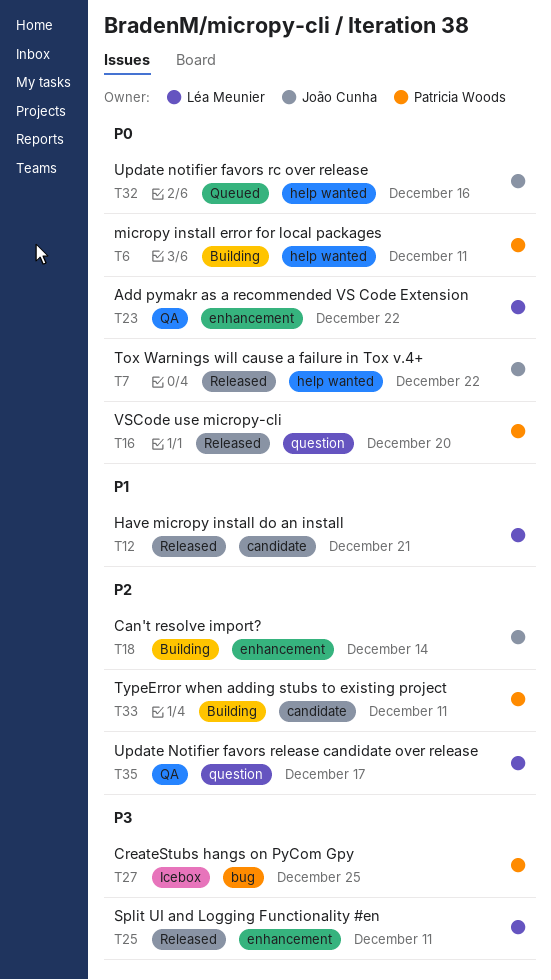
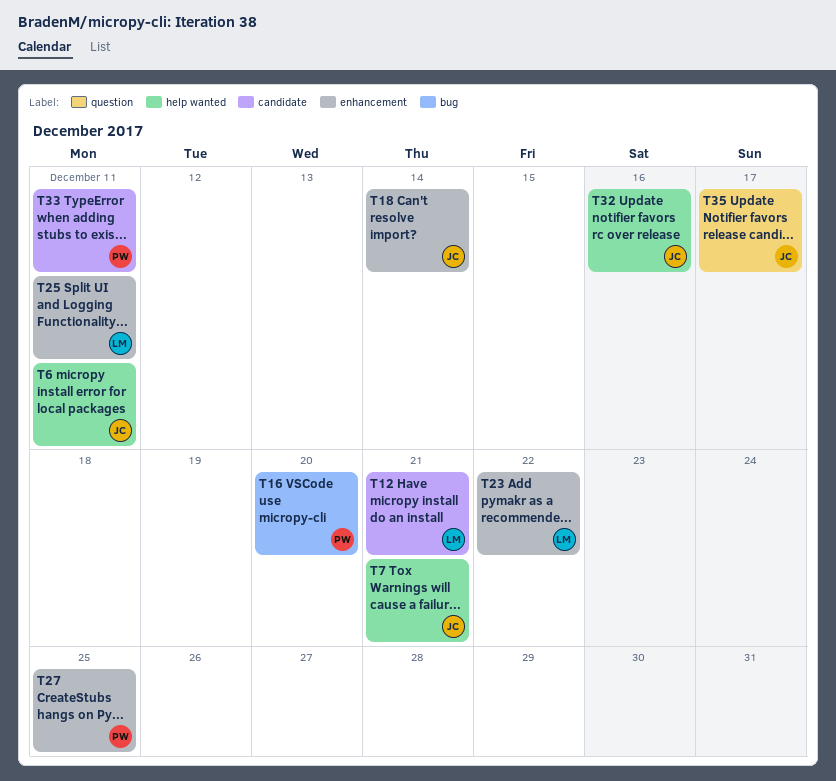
T6, owner: Patricia Woods -> João Cunha
T7, due: Dec 22 -> Dec 21
T16, label: question -> bug
T27, label: bug -> enhancement
T35, owner: Léa Meunier -> João Cunha

